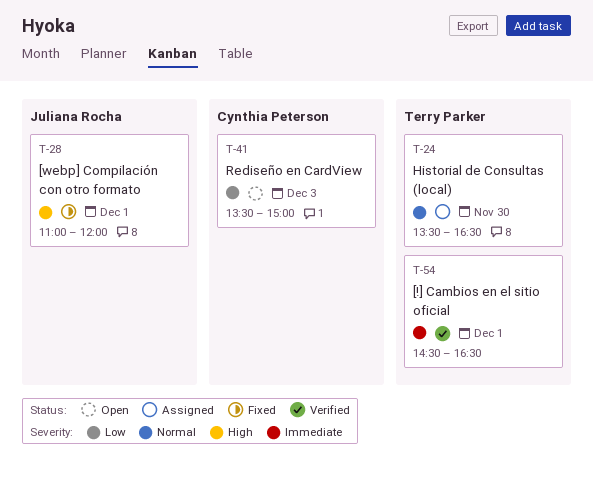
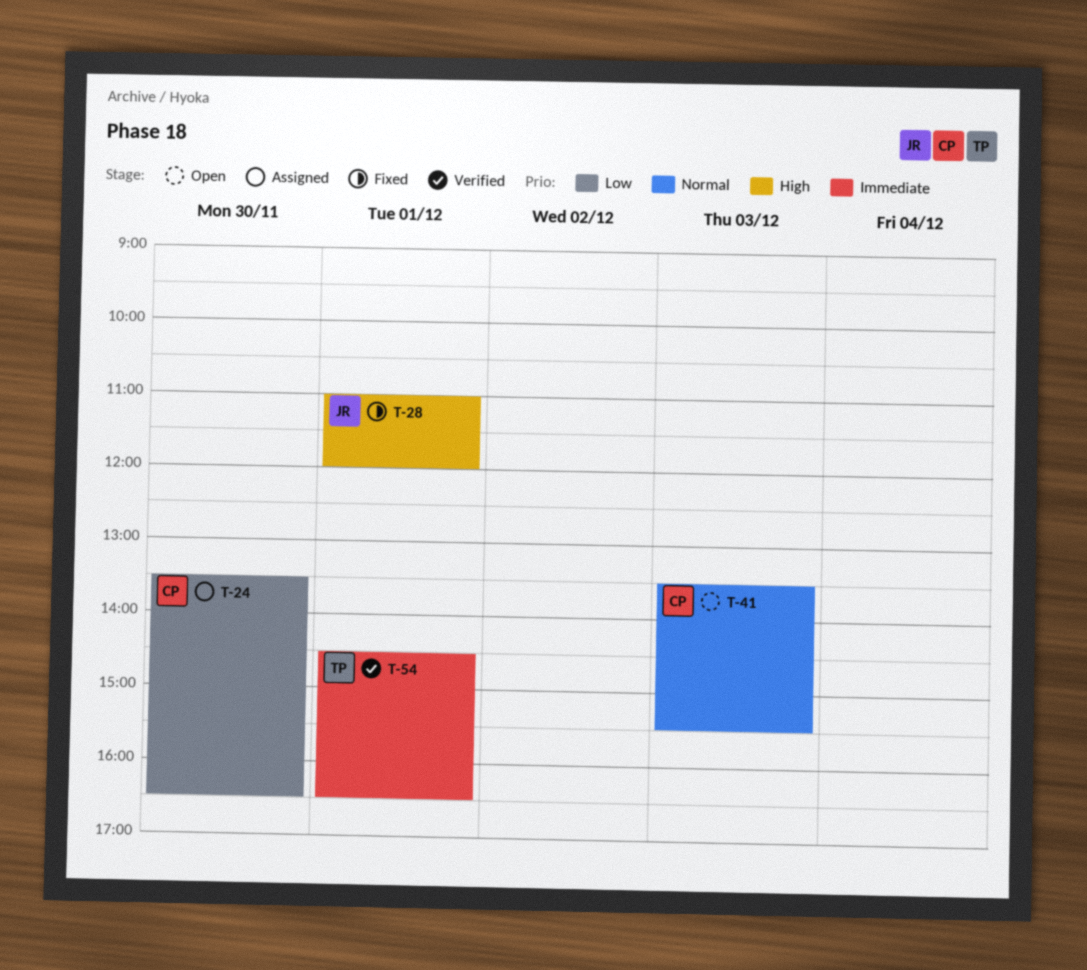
T-24, owner: Terry Parker -> Cynthia Peterson
T-24, priority: Normal -> Low
T-41, priority: Low -> Normal
T-41, ends: 15:00 -> 15:30

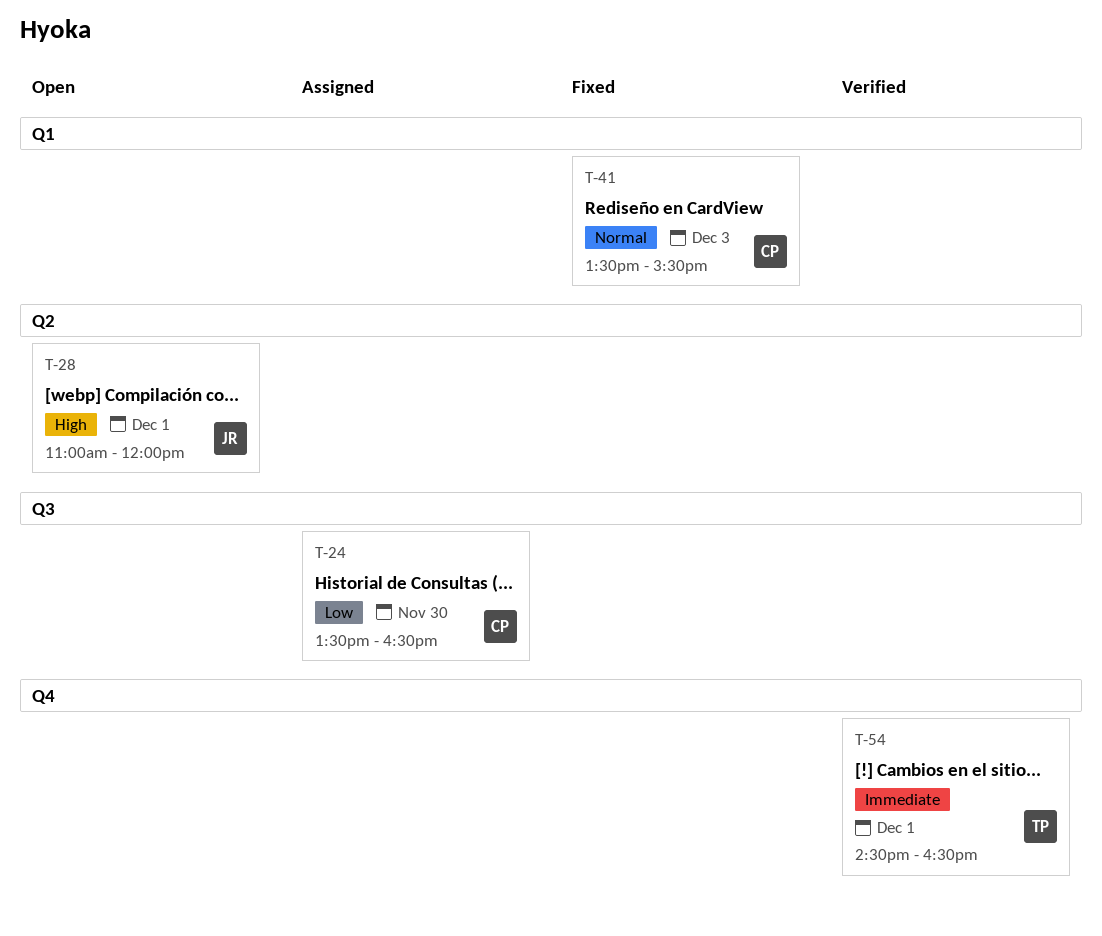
T-28, status: Fixed -> Open
T-41, status: Open -> Fixed

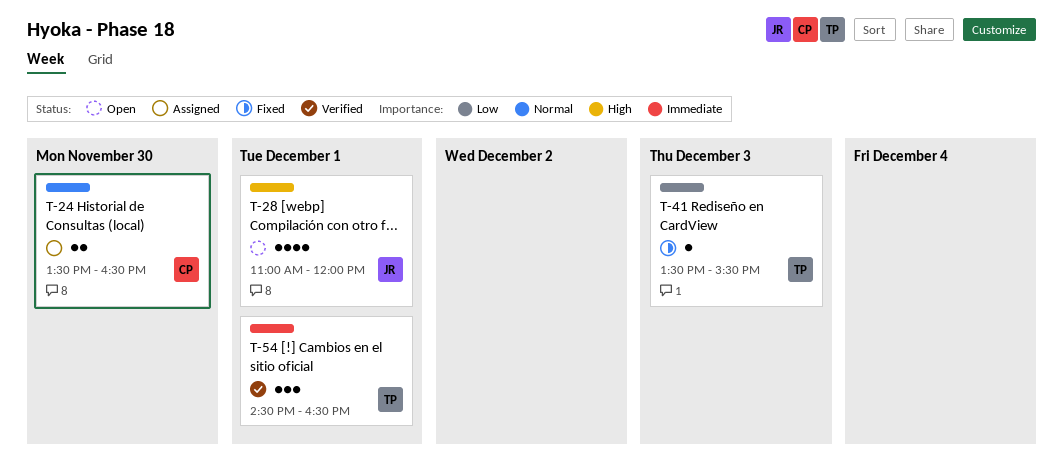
T-24, priority: Low -> Normal
T-41, owner: CP -> TP
T-41, priority: Normal -> Low

